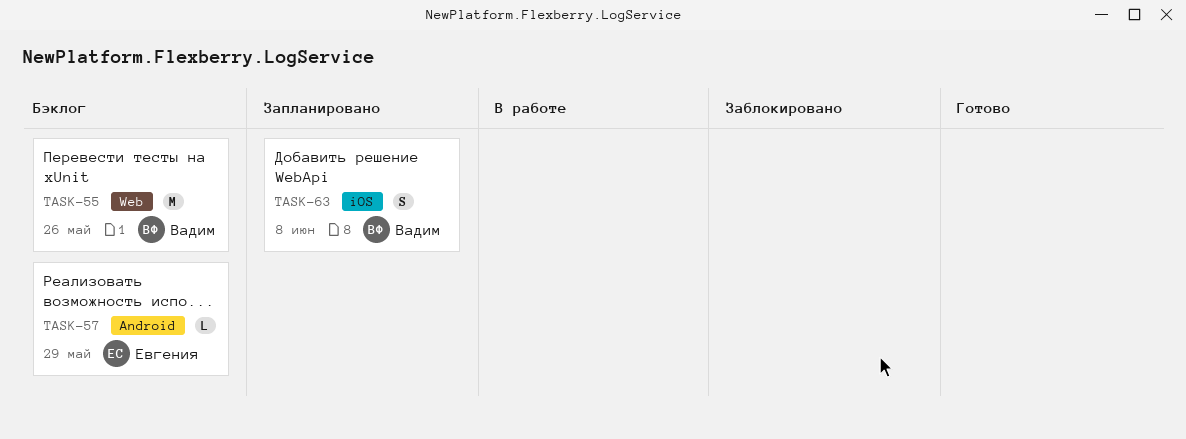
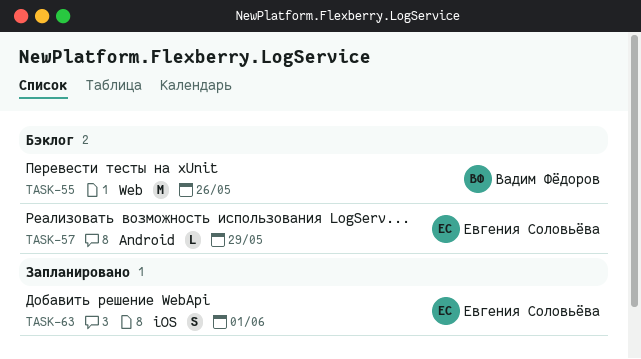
TASK-63, owner: Вадим Фёдоров -> Евгения Соловьёва
TASK-63, due: Jun 8 -> Jun 1

